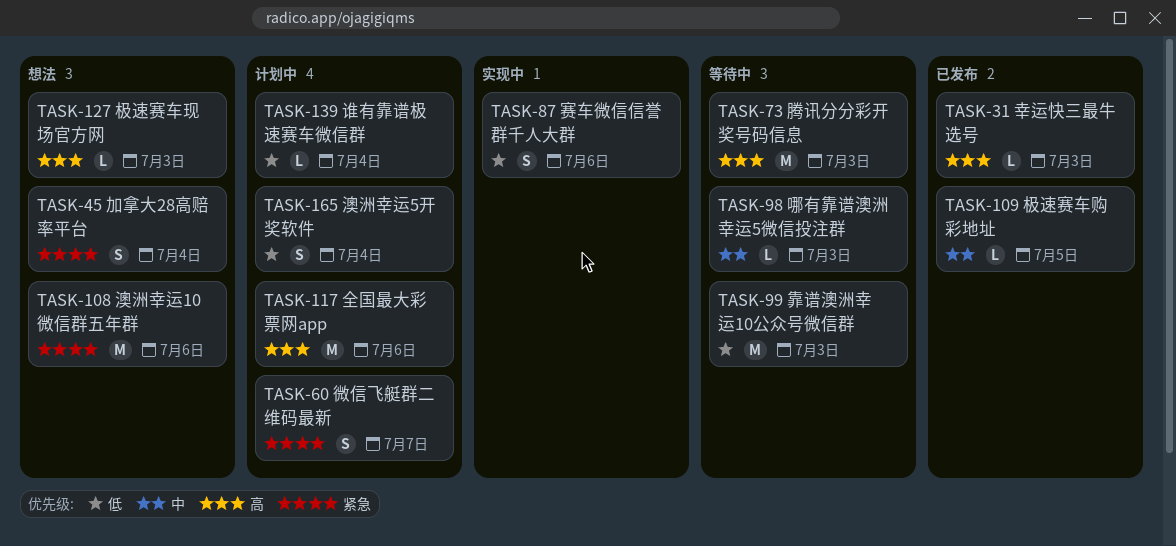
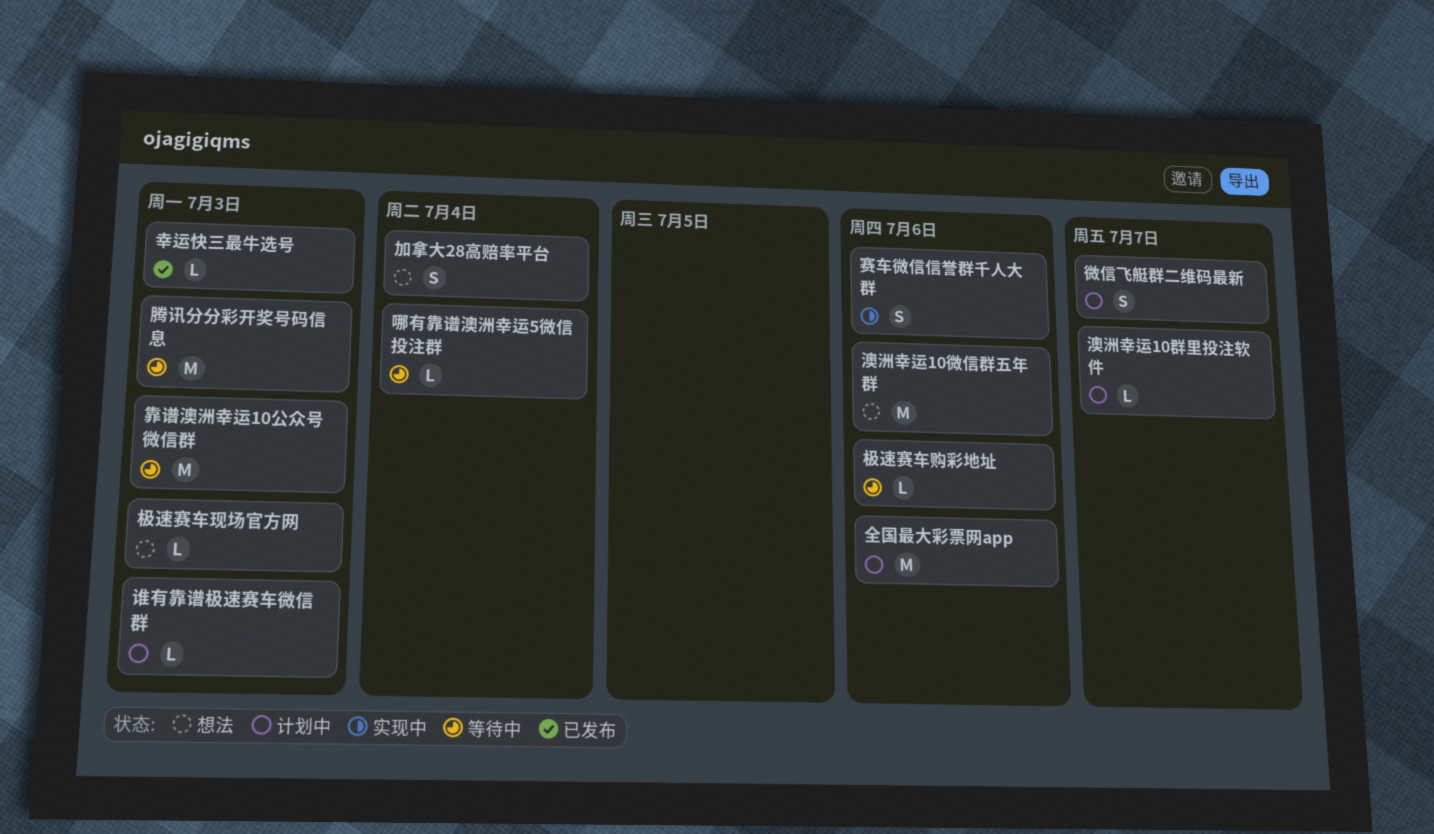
哪有靠谱澳洲幸运5微信投注群, due: Jul 3 -> Jul 4
极速赛车购彩地址, status: 已发布 -> 等待中
极速赛车购彩地址, due: Jul 5 -> Jul 6
澳洲幸运10群里投注软件: none -> present
澳洲幸运5开奖软件: present -> none
谁有靠谱极速赛车微信群, due: Jul 4 -> Jul 3

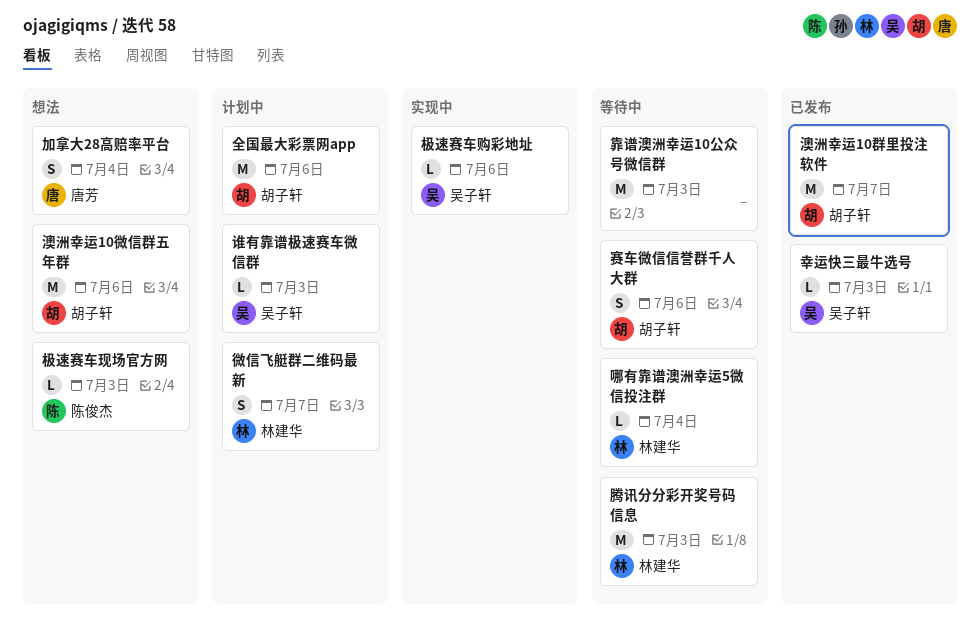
极速赛车购彩地址, status: 等待中 -> 实现中
澳洲幸运10群里投注软件, status: 计划中 -> 已发布
澳洲幸运10群里投注软件, estimate: L -> M
赛车微信信誉群千人大群, status: 实现中 -> 等待中

